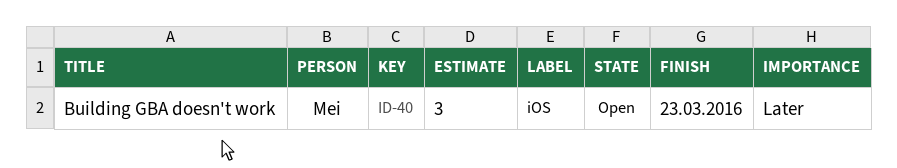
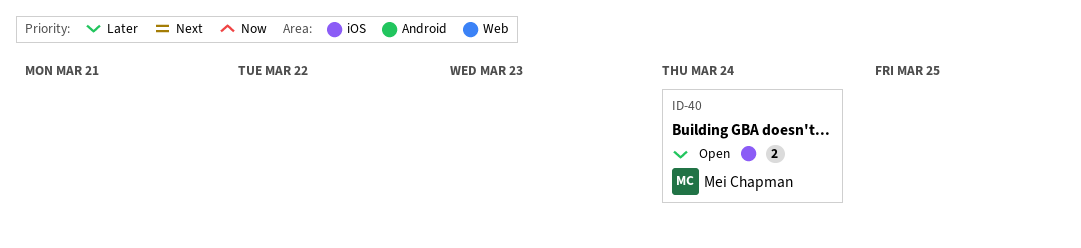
ID-40, estimate: 3 -> 2
ID-40, due: Mar 23 -> Mar 24

